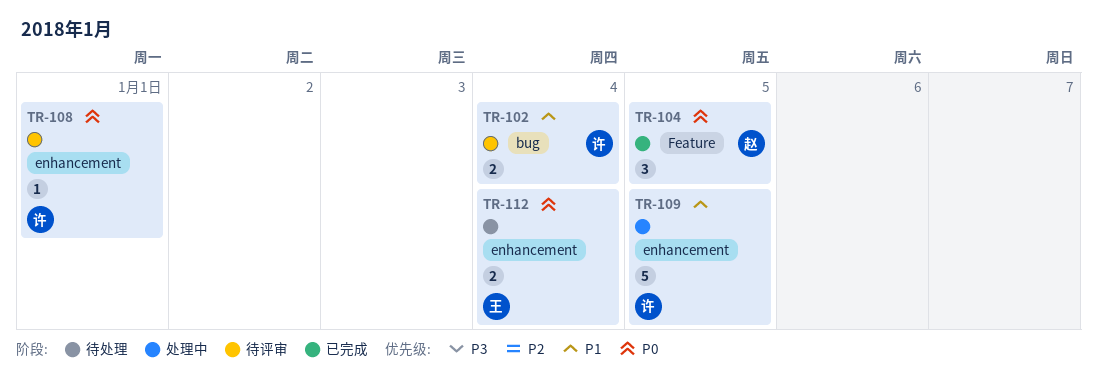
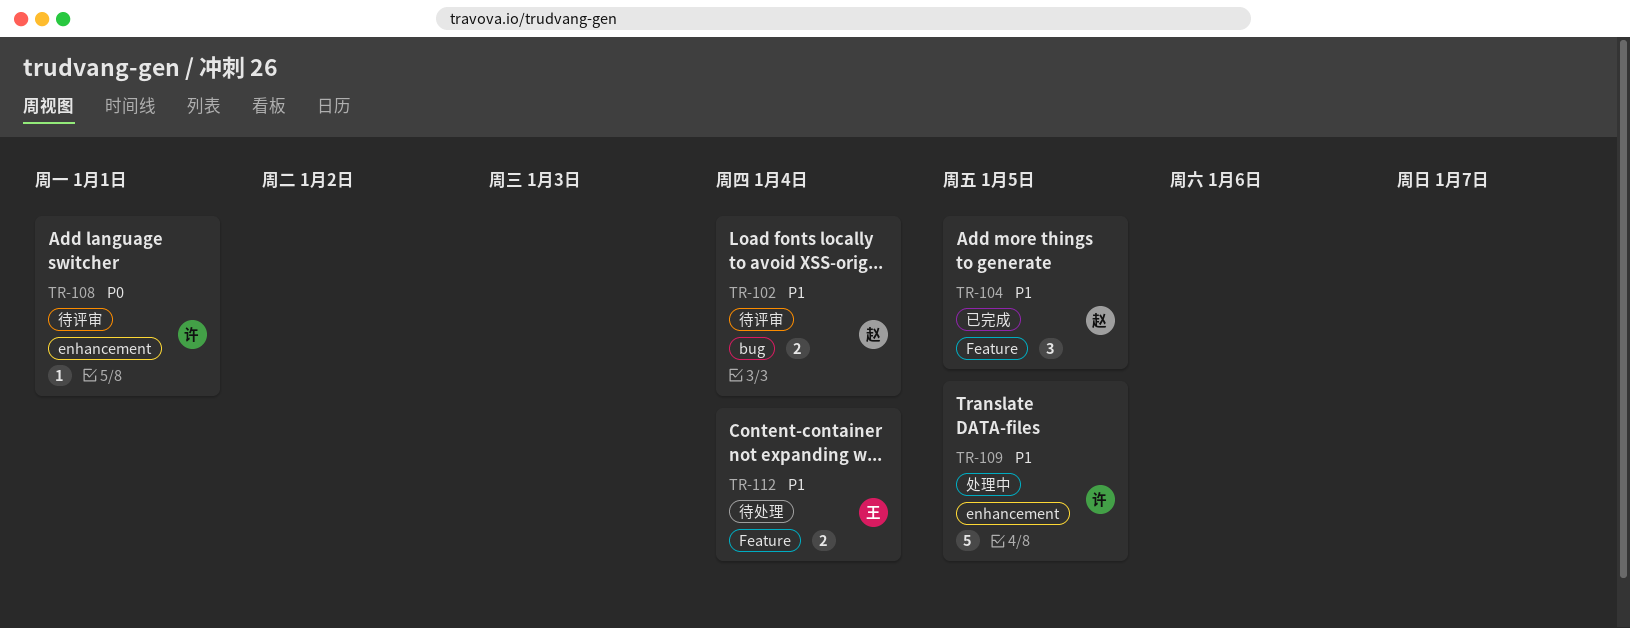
TR-102, owner: 许 -> 赵
TR-104, priority: P0 -> P1
TR-112, priority: P0 -> P1
TR-112, label: enhancement -> Feature

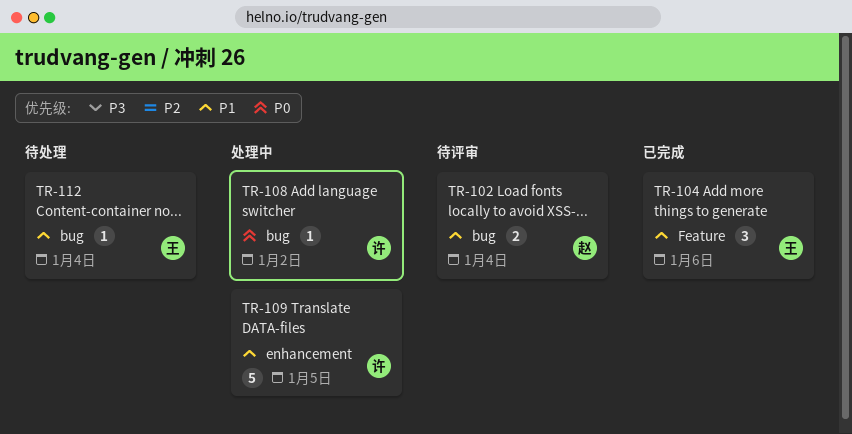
TR-104, owner: 赵 -> 王
TR-104, due: Jan 5 -> Jan 6
TR-108, status: 待评审 -> 处理中
TR-108, label: enhancement -> bug
TR-108, due: Jan 1 -> Jan 2
TR-112, label: Feature -> bug
TR-112, estimate: 2 -> 1

